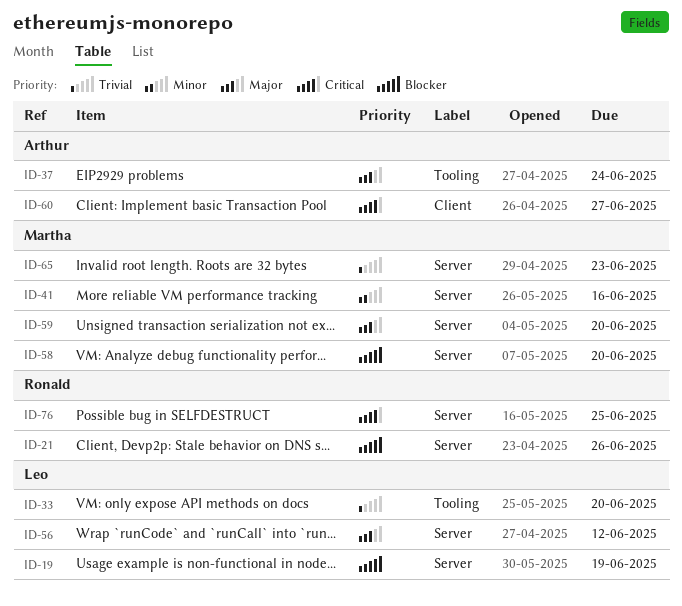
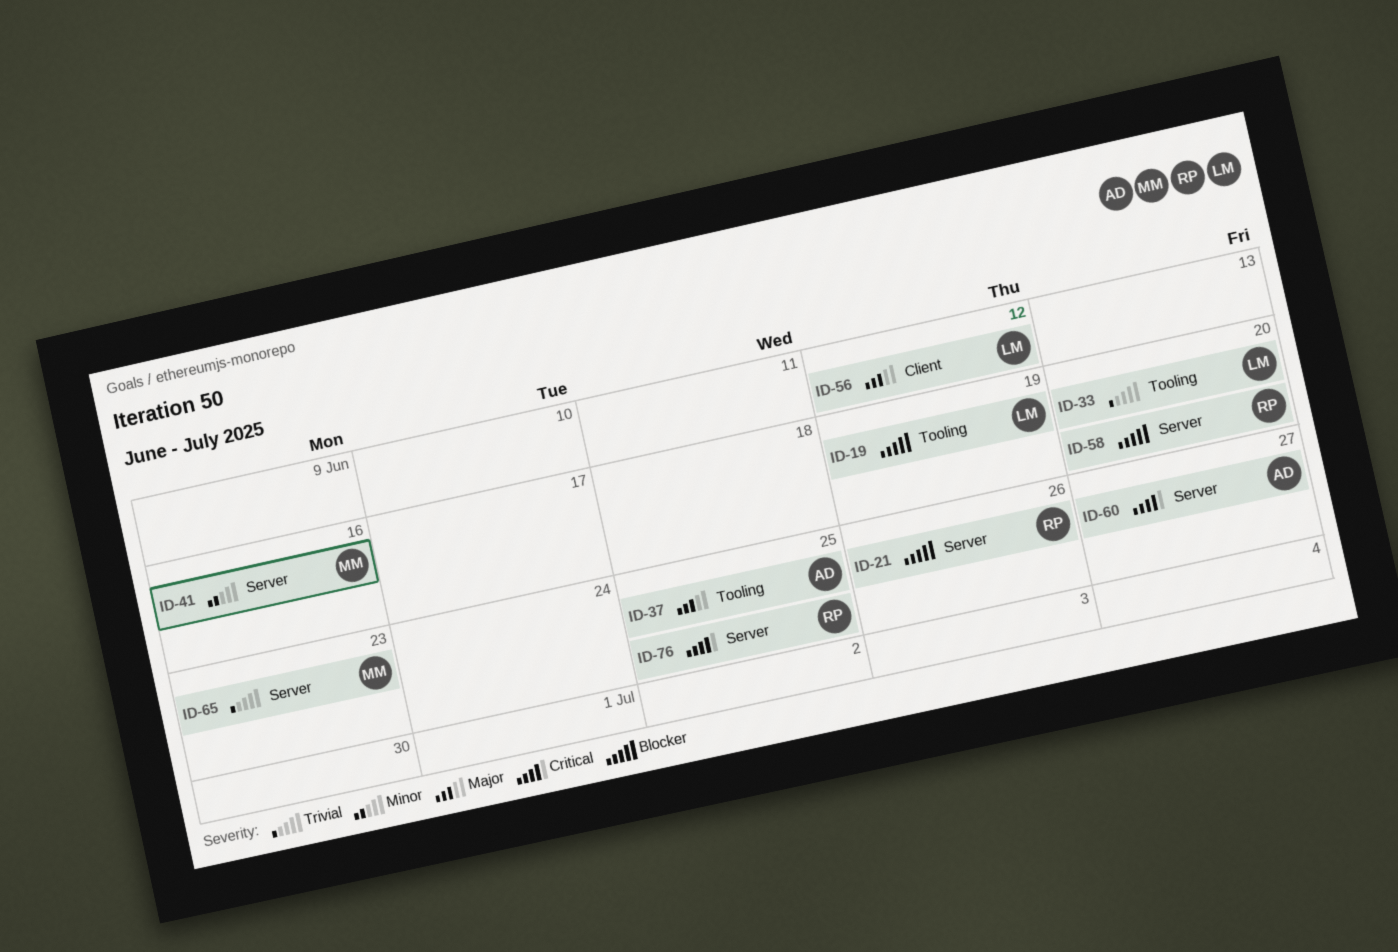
ID-19, label: Server -> Tooling
ID-37, due: Jun 24 -> Jun 25
ID-56, label: Server -> Client
ID-58, owner: Martha -> Ronald
ID-59: present -> none
ID-60, label: Client -> Server

